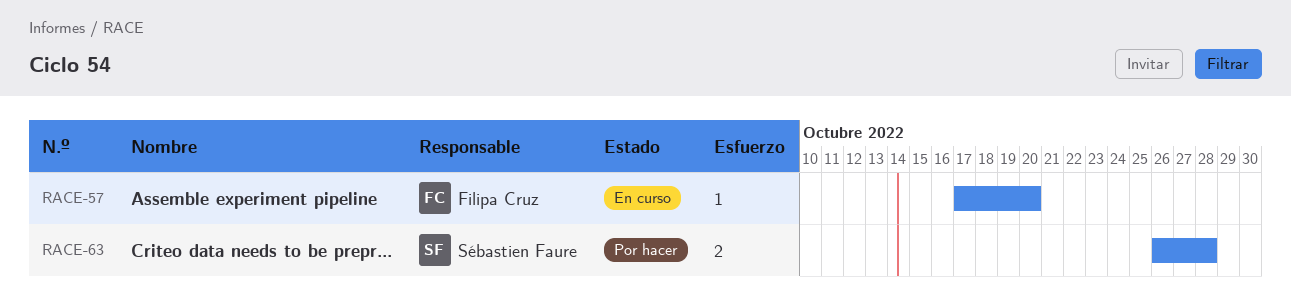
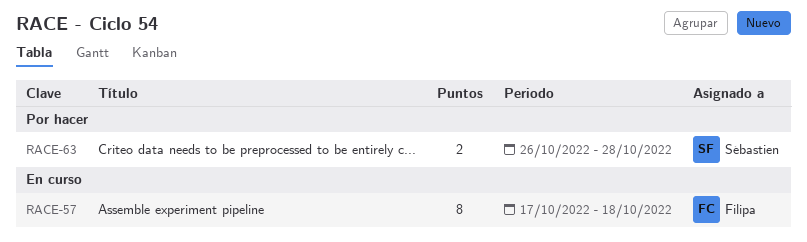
RACE-57, estimate: 1 -> 8
RACE-57, due: Oct 20 -> Oct 18

